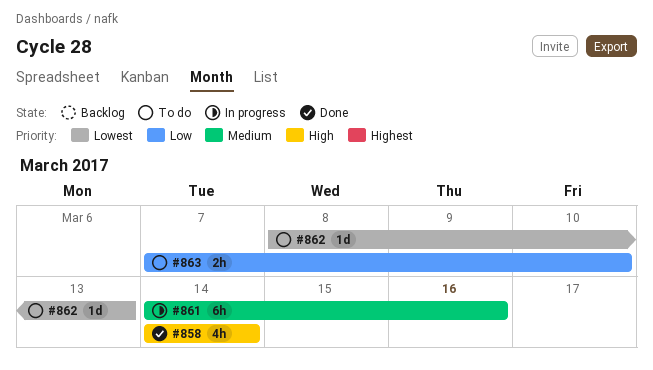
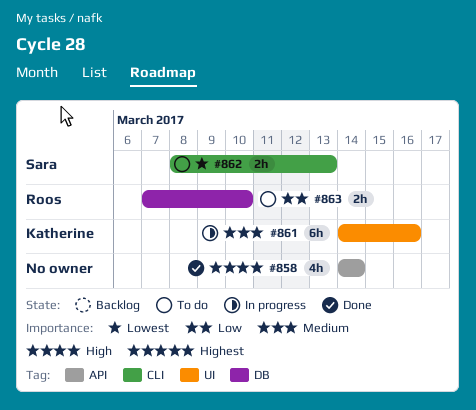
#862, estimate: 1d -> 2h

